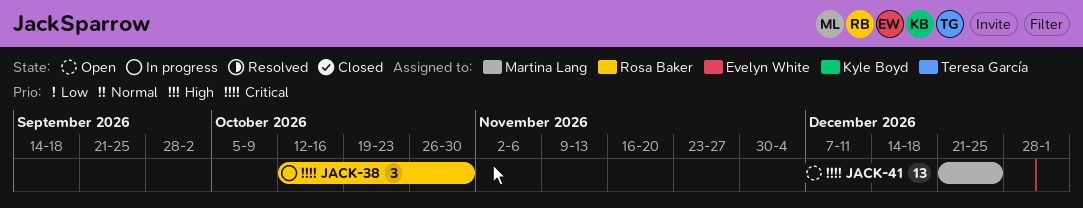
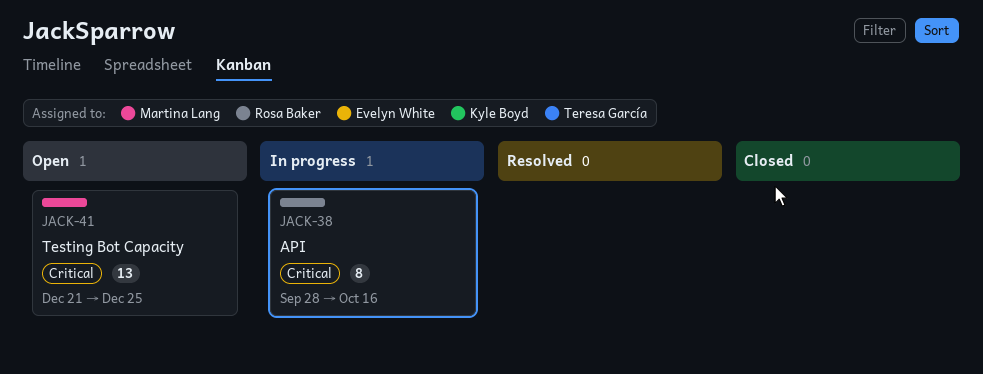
JACK-38, estimate: 3 -> 8
JACK-38, start: Oct 12 -> Sep 28
JACK-38, due: Oct 30 -> Oct 16

